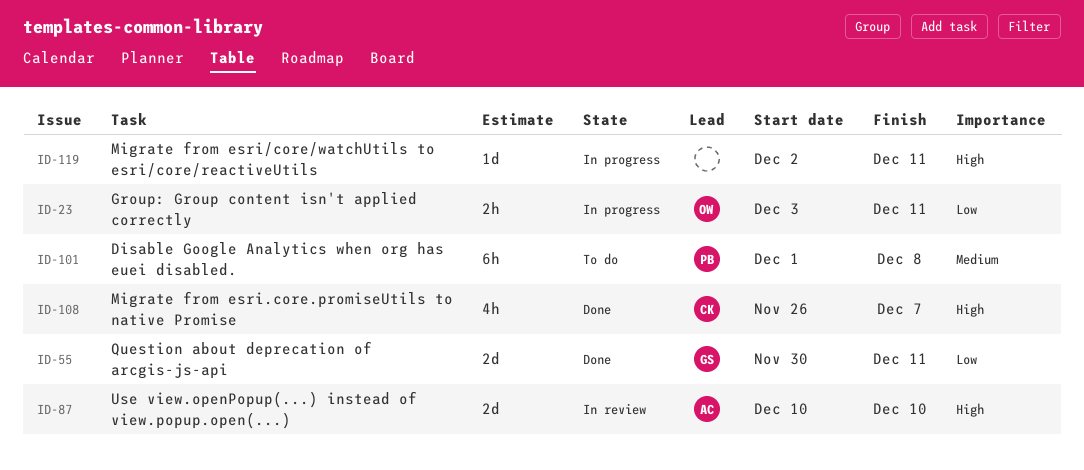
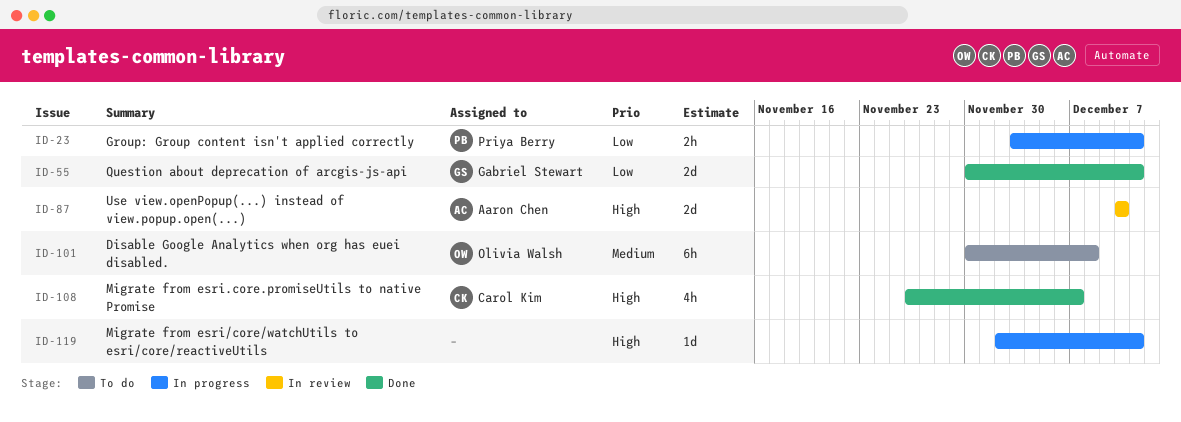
ID-23, owner: Olivia Walsh -> Priya Berry
ID-101, owner: Priya Berry -> Olivia Walsh
ID-101, start: Dec 1 -> Nov 30

